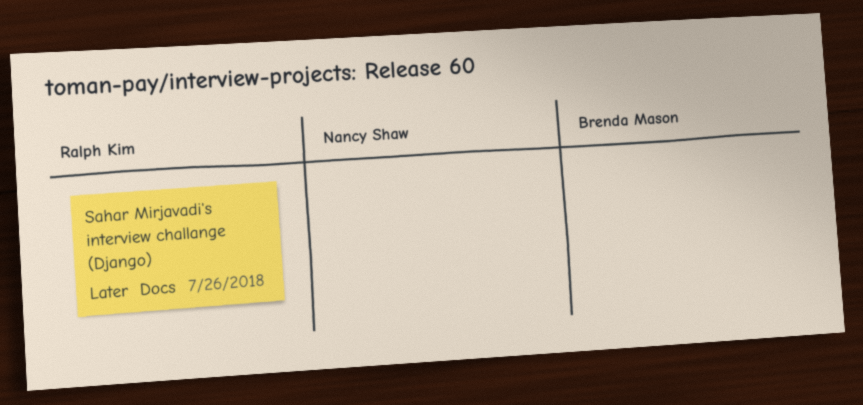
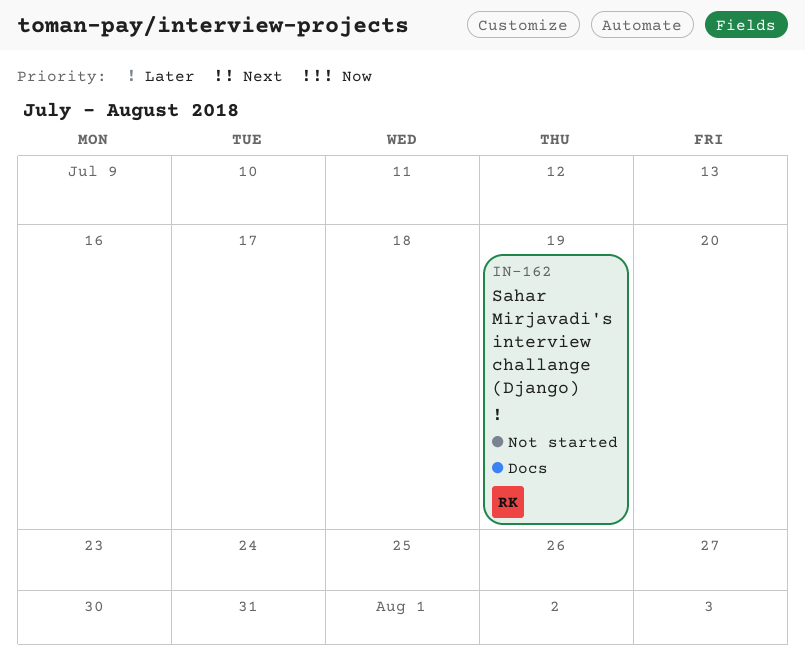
Sahar Mirjavadi's interview challange (Django), due: Jul 26 -> Jul 19

